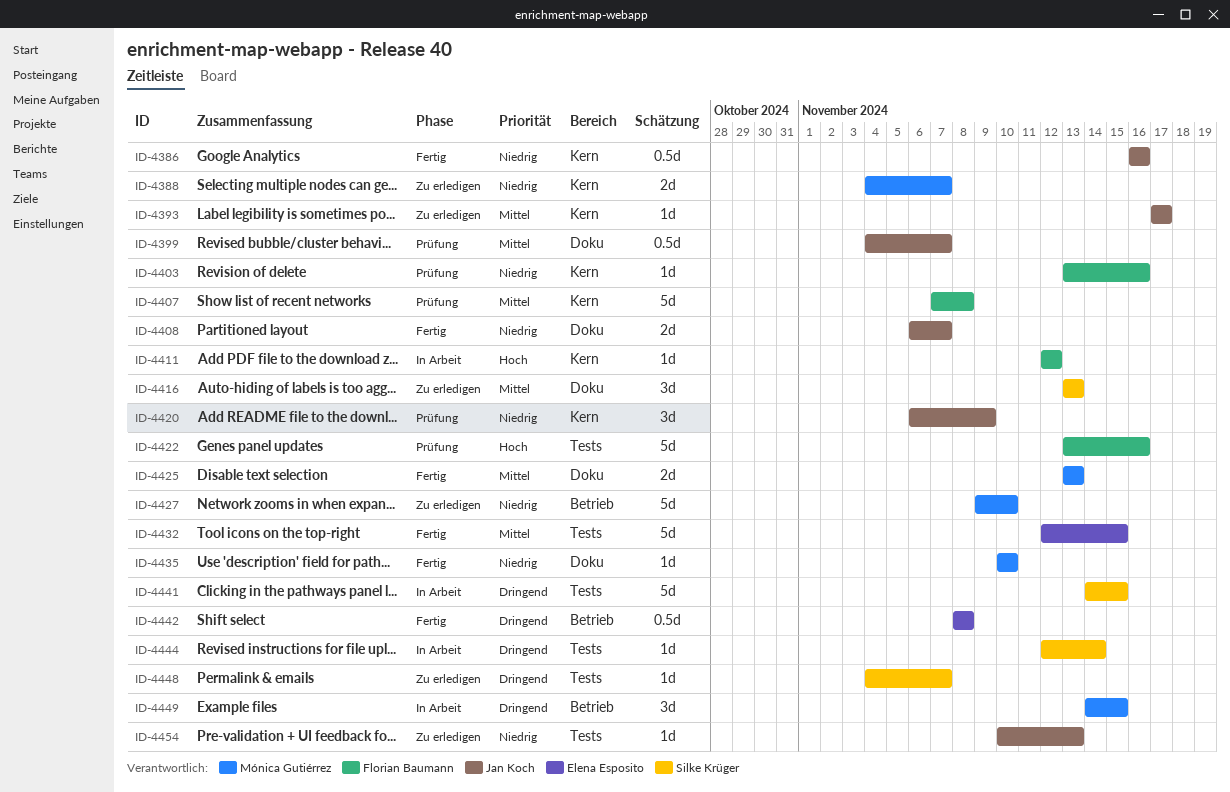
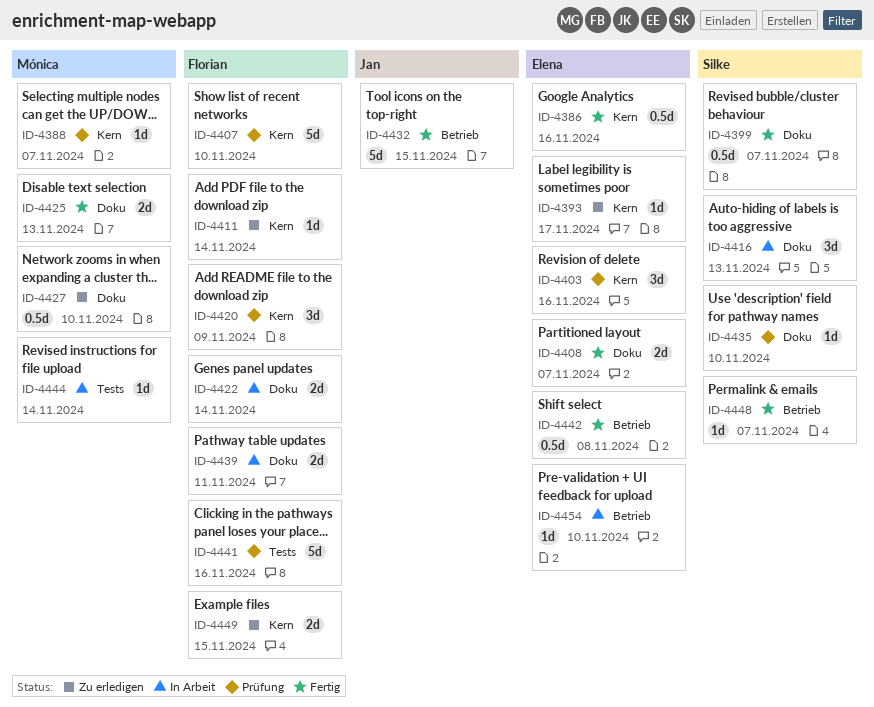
ID-4386, owner: Jan Koch -> Elena Esposito
ID-4388, status: Zu erledigen -> Prüfung
ID-4388, estimate: 2d -> 1d
ID-4393, owner: Jan Koch -> Elena Esposito
ID-4399, status: Prüfung -> Fertig
ID-4399, owner: Jan Koch -> Silke Krüger
ID-4403, owner: Florian Baumann -> Elena Esposito
ID-4403, estimate: 1d -> 3d
ID-4407, due: Nov 8 -> Nov 10
ID-4408, owner: Jan Koch -> Elena Esposito
ID-4411, status: In Arbeit -> Zu erledigen
ID-4411, due: Nov 12 -> Nov 14
ID-4416, status: Zu erledigen -> In Arbeit
ID-4420, owner: Jan Koch -> Florian Baumann
ID-4422, status: Prüfung -> In Arbeit
ID-4422, label: Tests -> Doku
ID-4422, estimate: 5d -> 2d
ID-4422, due: Nov 16 -> Nov 14
ID-4427, label: Betrieb -> Doku
ID-4427, estimate: 5d -> 0.5d
ID-4432, owner: Elena Esposito -> Jan Koch
ID-4432, label: Tests -> Betrieb
ID-4435, status: Fertig -> Prüfung
ID-4435, owner: Mónica Gutiérrez -> Silke Krüger
ID-4439: none -> present
ID-4441, status: In Arbeit -> Prüfung
ID-4441, owner: Silke Krüger -> Florian Baumann
ID-4441, due: Nov 15 -> Nov 16
ID-4444, owner: Silke Krüger -> Mónica Gutiérrez
ID-4448, status: Zu erledigen -> Fertig
ID-4448, label: Tests -> Betrieb
ID-4449, status: In Arbeit -> Zu erledigen
ID-4449, owner: Mónica Gutiérrez -> Florian Baumann
ID-4449, label: Betrieb -> Kern
ID-4449, estimate: 3d -> 2d
ID-4454, status: Zu erledigen -> In Arbeit
ID-4454, owner: Jan Koch -> Elena Esposito
ID-4454, label: Tests -> Betrieb
ID-4454, due: Nov 13 -> Nov 10

